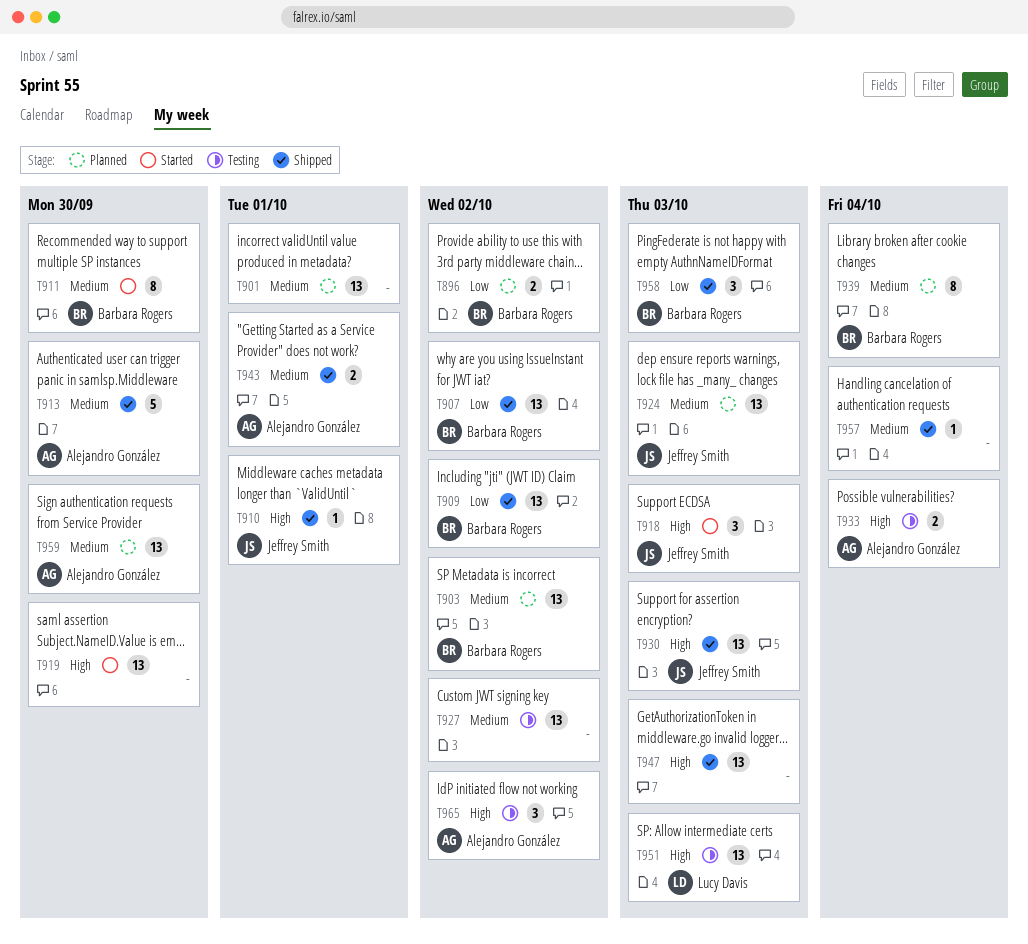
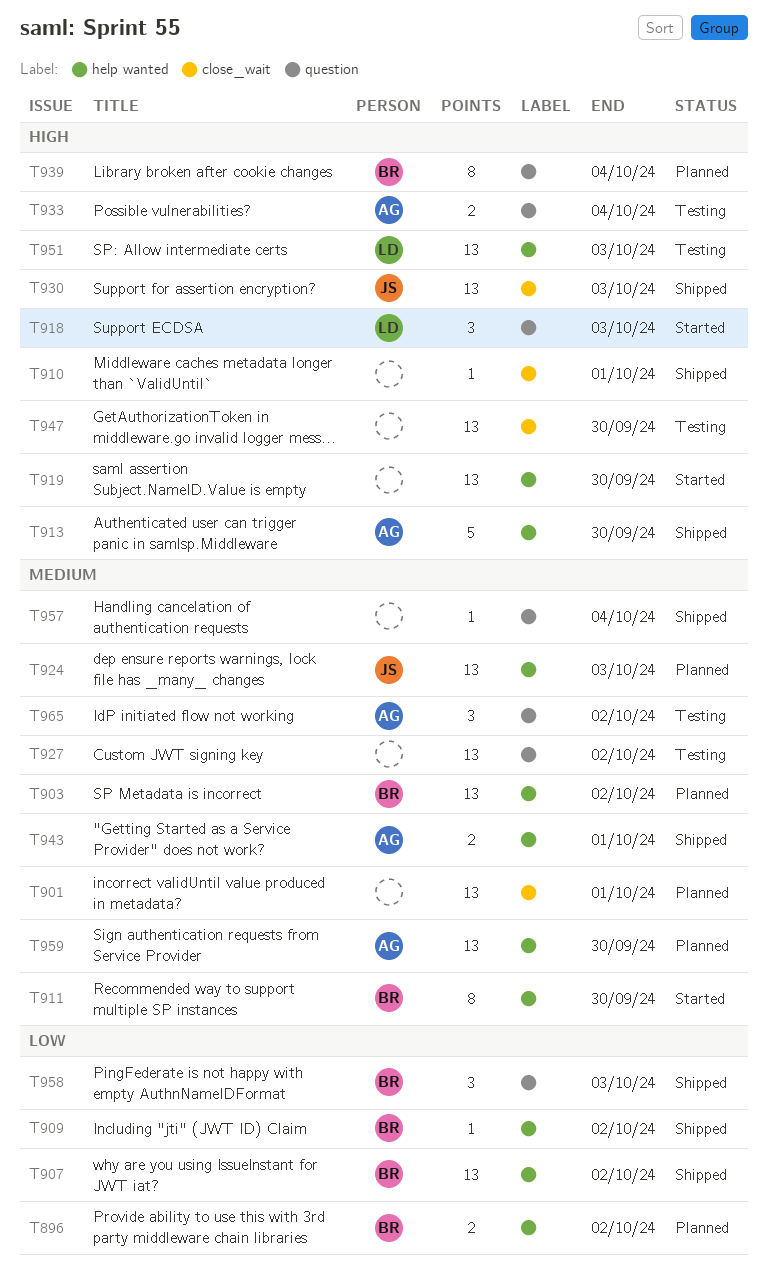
T909, estimate: 13 -> 1
T910, owner: Jeffrey Smith -> none
T913, priority: Medium -> High
T918, owner: Jeffrey Smith -> Lucy Davis
T939, priority: Medium -> High
T947, status: Shipped -> Testing
T947, due: Oct 3 -> Sep 30
T965, priority: High -> Medium

